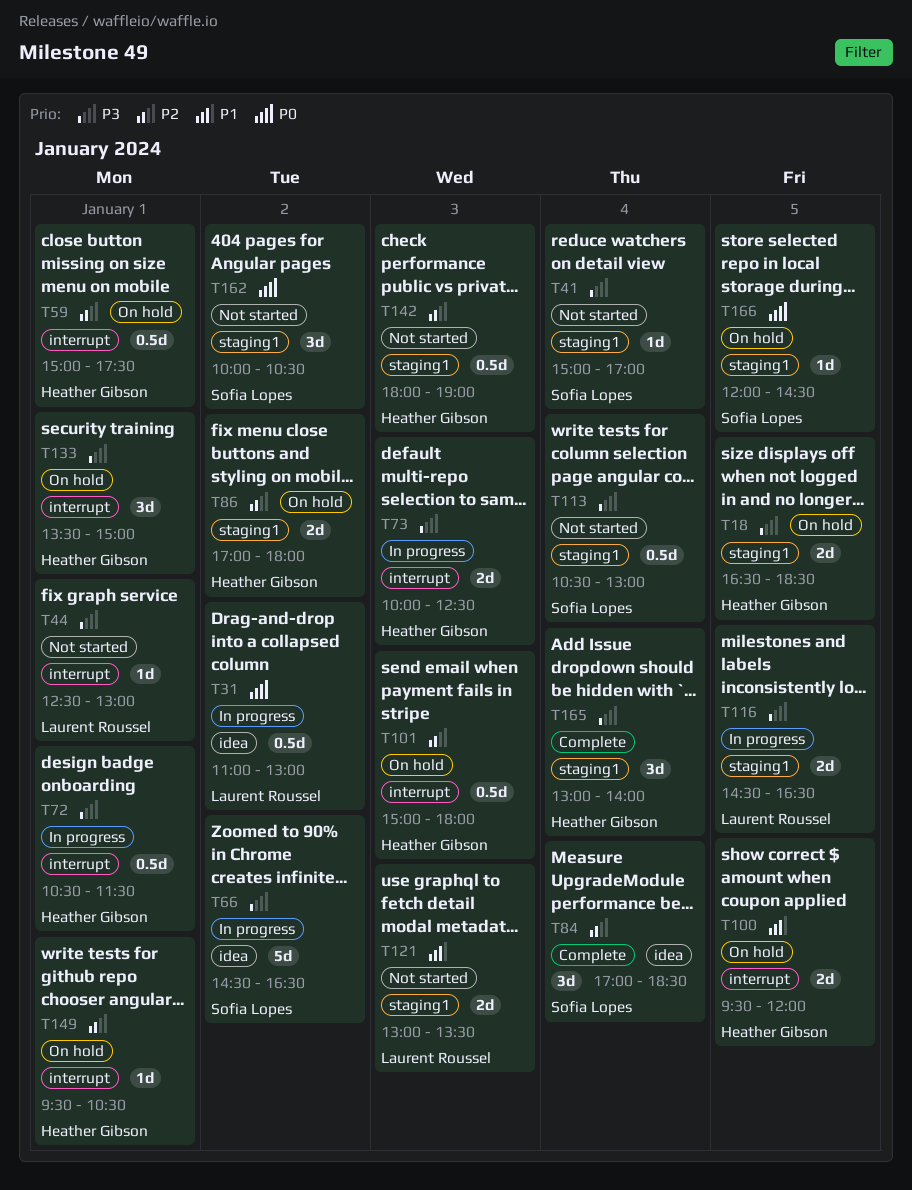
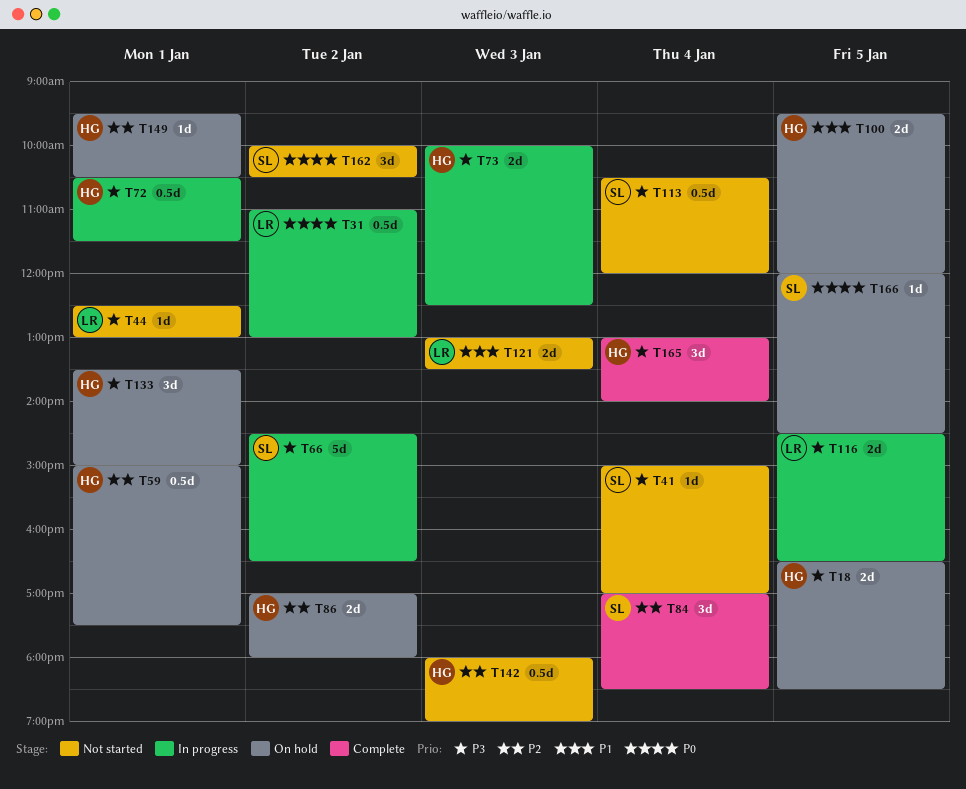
T101: present -> none
T113, ends: 13:00 -> 12:00

